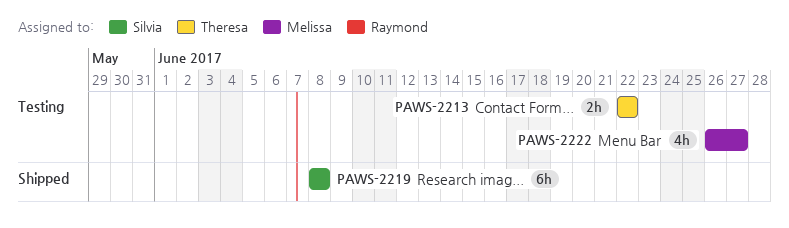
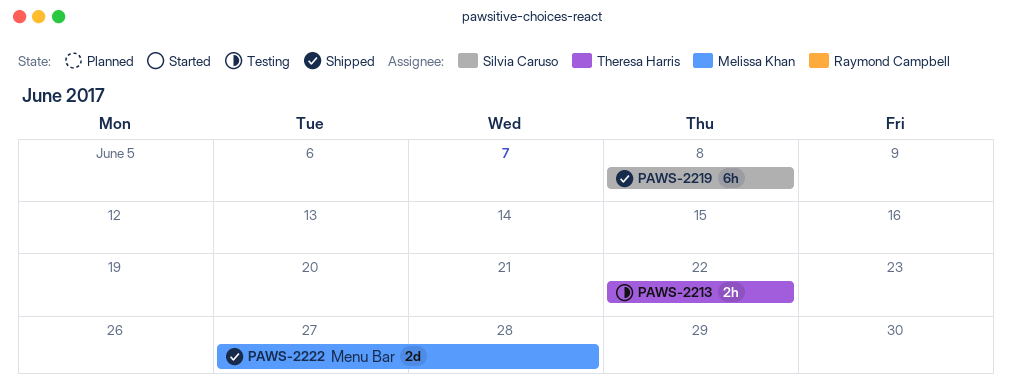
PAWS-2222, status: Testing -> Shipped
PAWS-2222, estimate: 4h -> 2d
PAWS-2222, start: Jun 26 -> Jun 27
PAWS-2222, due: Jun 27 -> Jun 28

